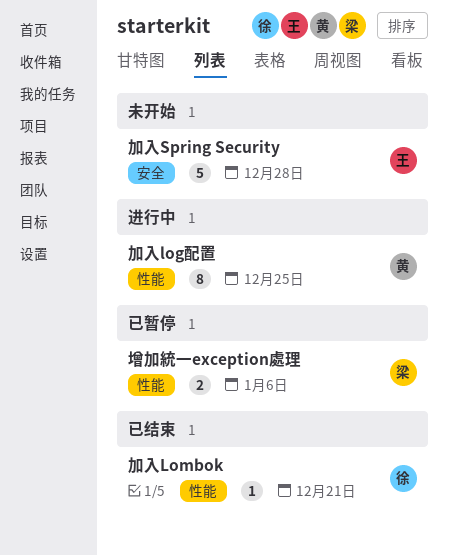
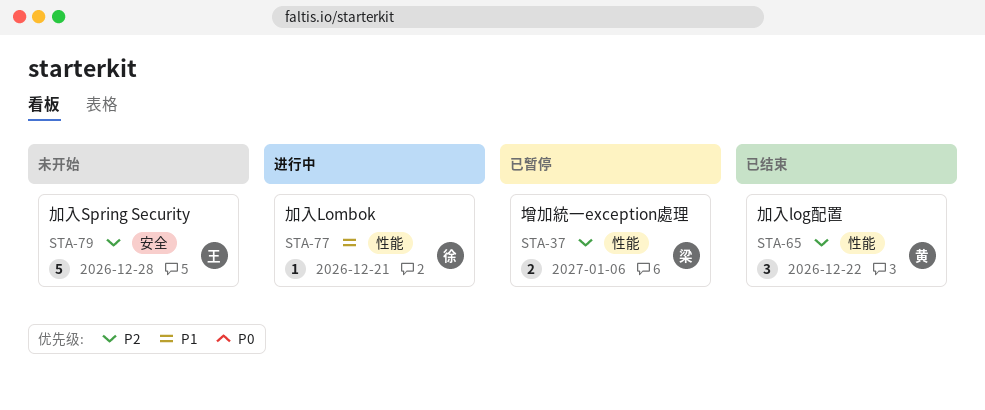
加入log配置, status: 进行中 -> 已结束
加入log配置, estimate: 8 -> 3
加入log配置, due: Dec 25 -> Dec 22
加入Lombok, status: 已结束 -> 进行中

